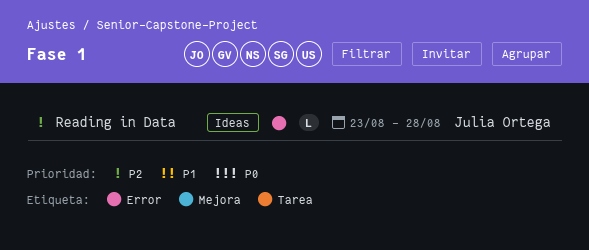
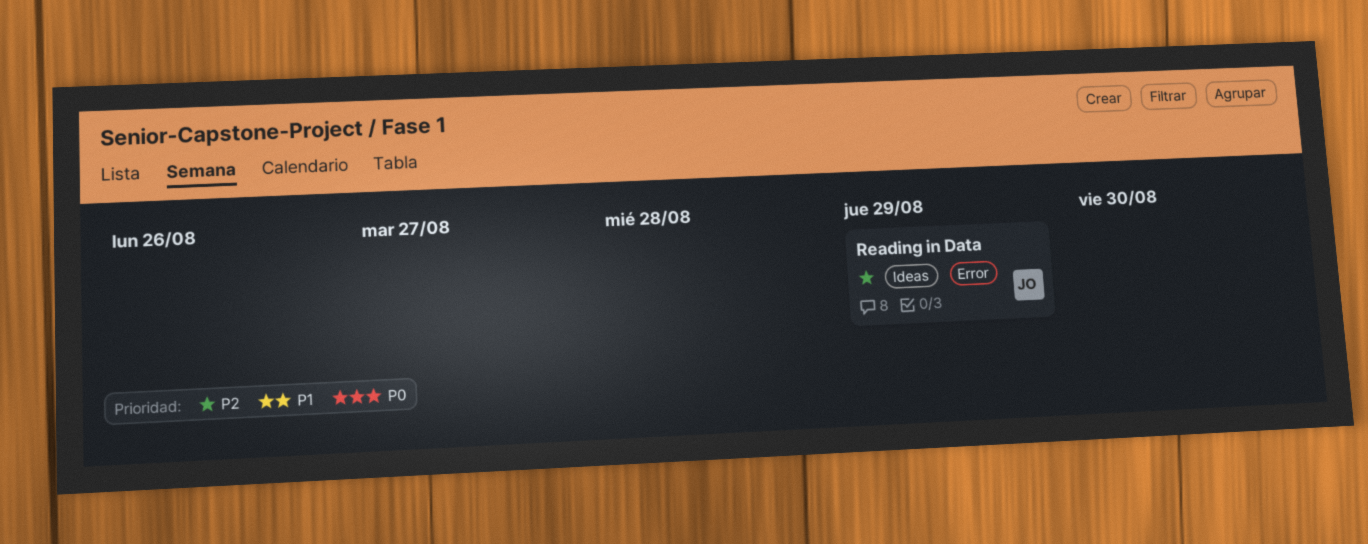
Reading in Data, due: Aug 28 -> Aug 29

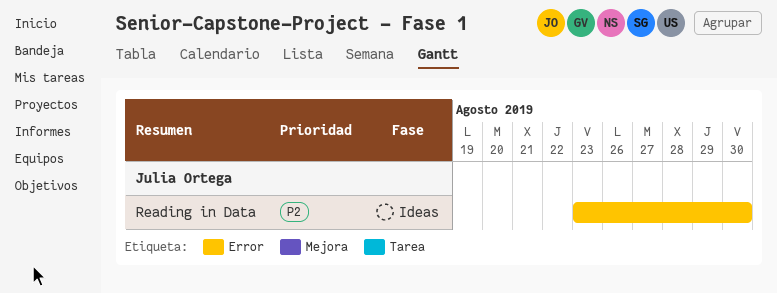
Reading in Data, due: Aug 29 -> Aug 30

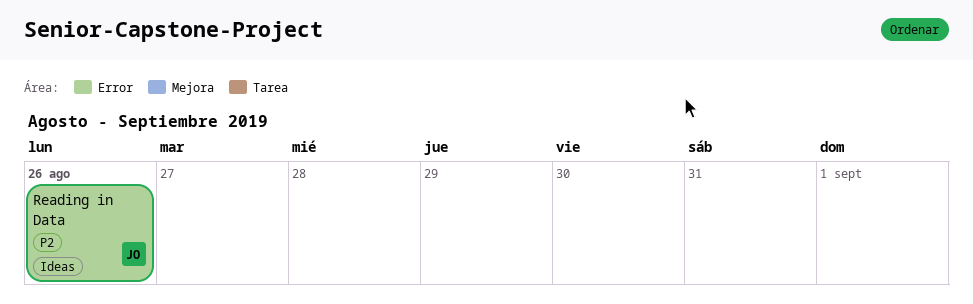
Reading in Data, due: Aug 30 -> Aug 26

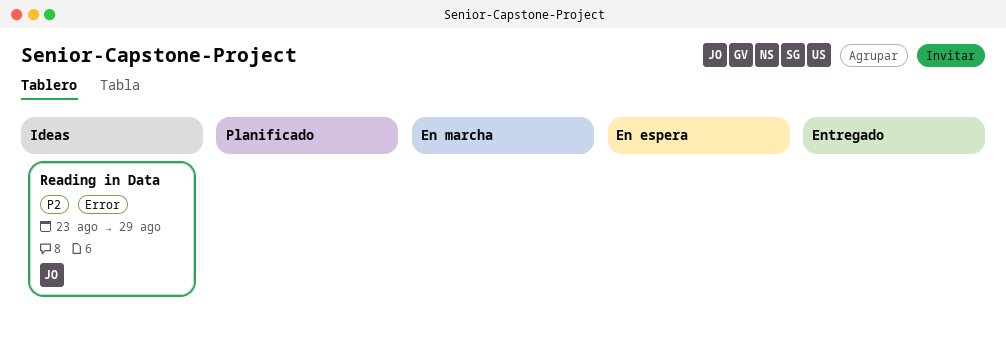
Reading in Data, due: Aug 26 -> Aug 29

